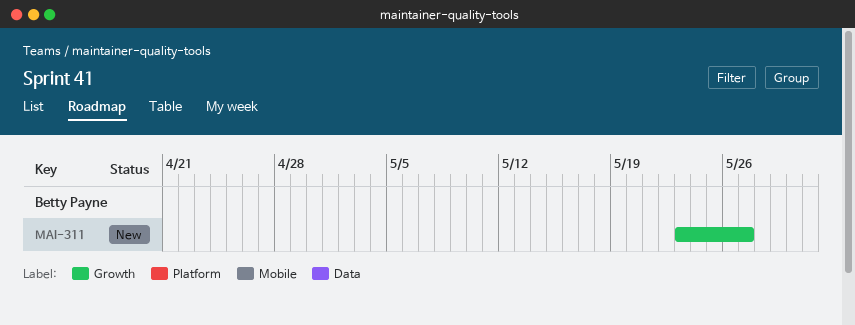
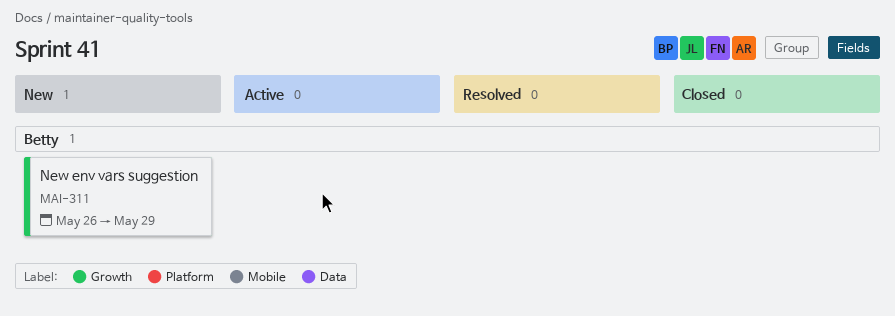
MAI-311, start: May 23 -> May 26
MAI-311, due: May 27 -> May 29

